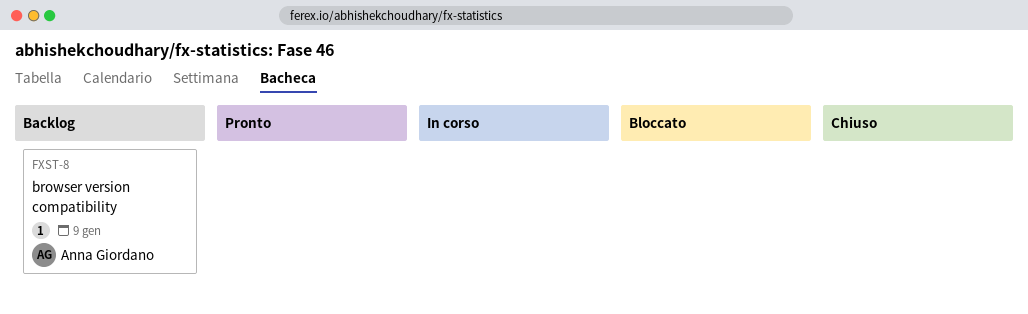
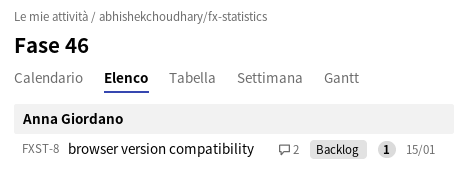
FXST-8, due: Jan 9 -> Jan 15

